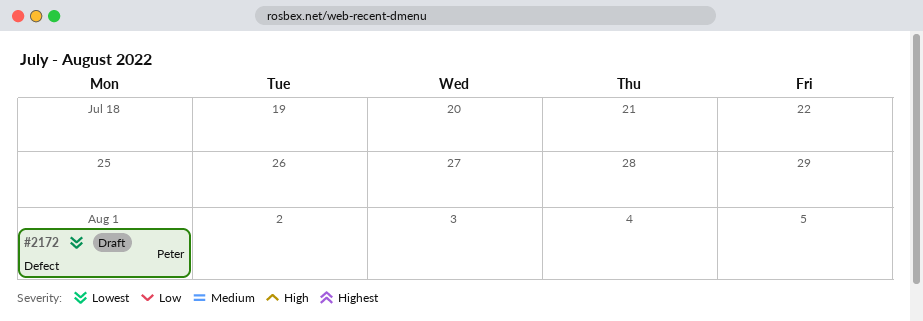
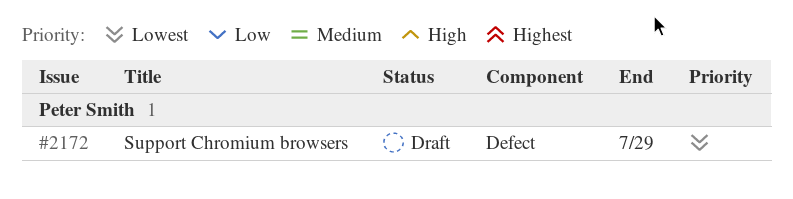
#2172, due: Aug 1 -> Jul 29

